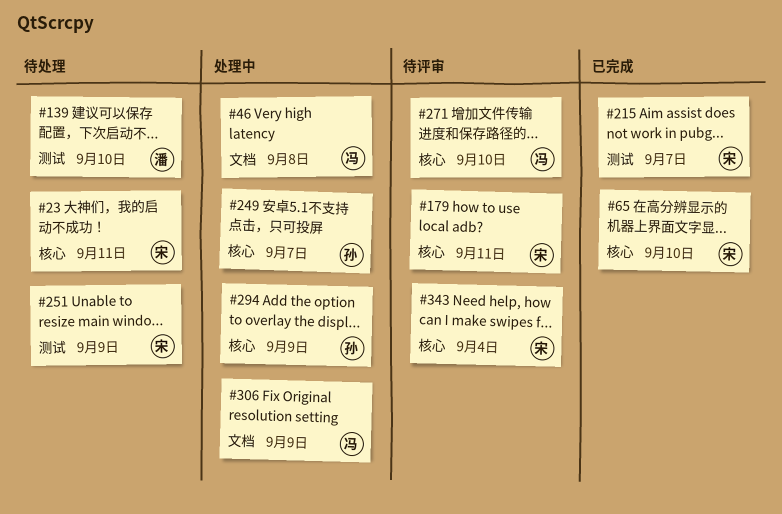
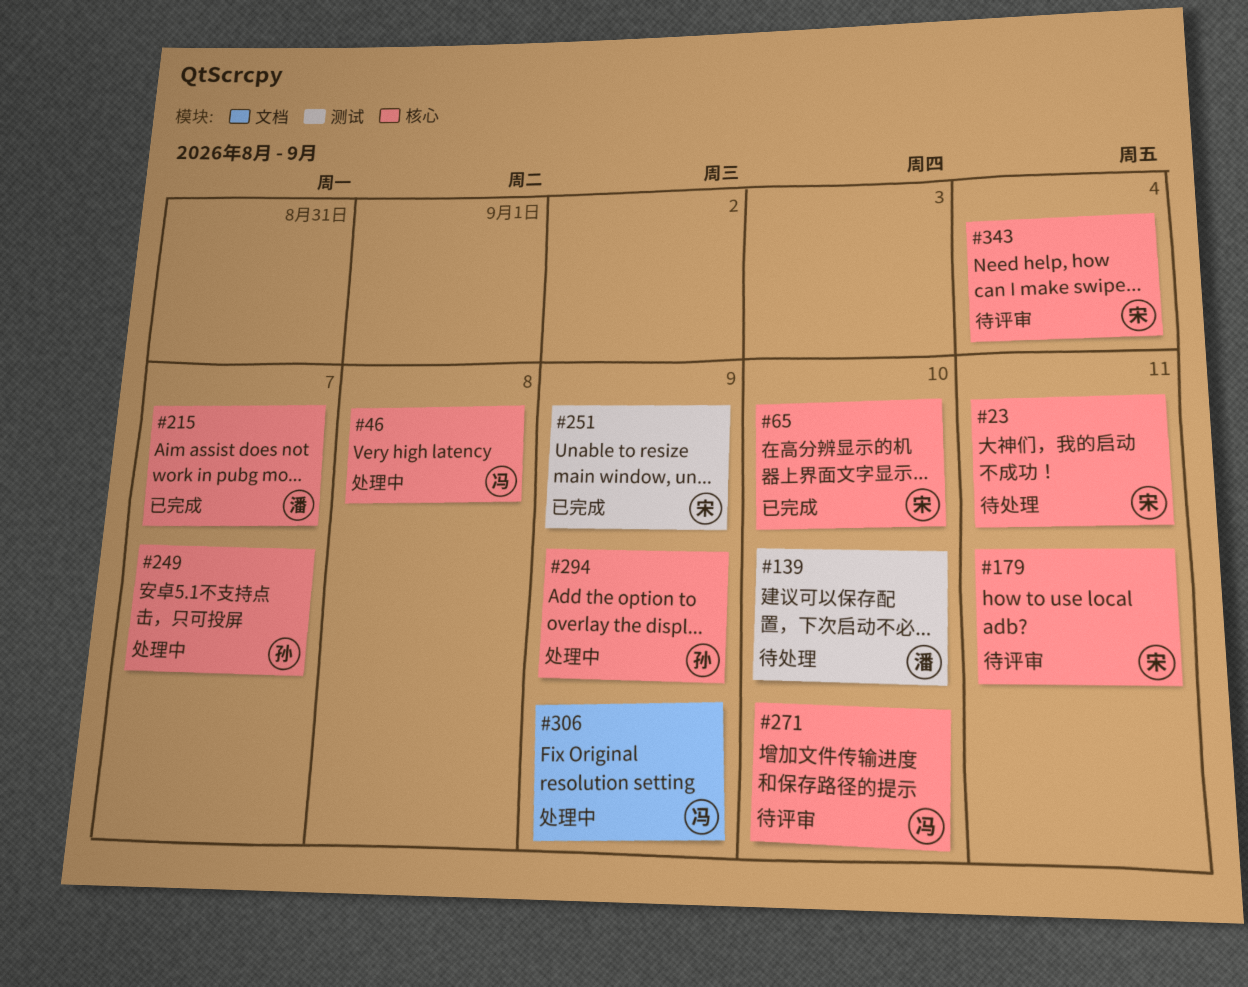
#46, label: 文档 -> 核心
#215, owner: 宋 -> 潘
#215, label: 测试 -> 核心
#251, status: 待处理 -> 已完成

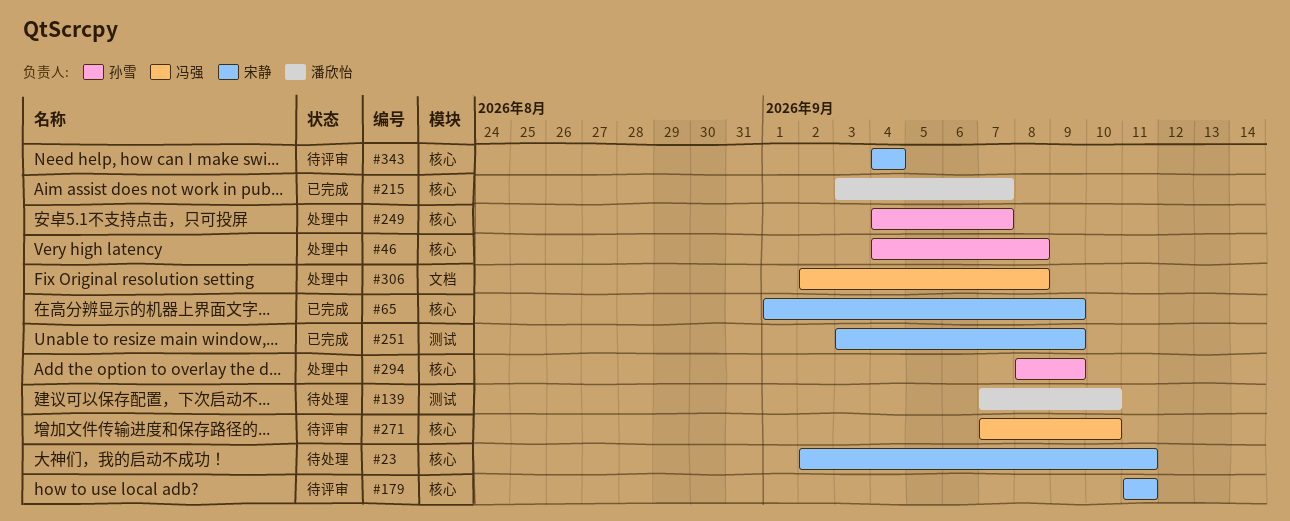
#46, owner: 冯强 -> 孙雪
#65, due: Sep 10 -> Sep 9
#306, due: Sep 9 -> Sep 8

